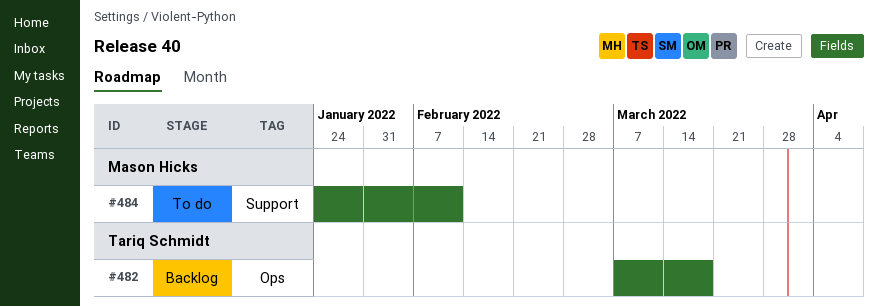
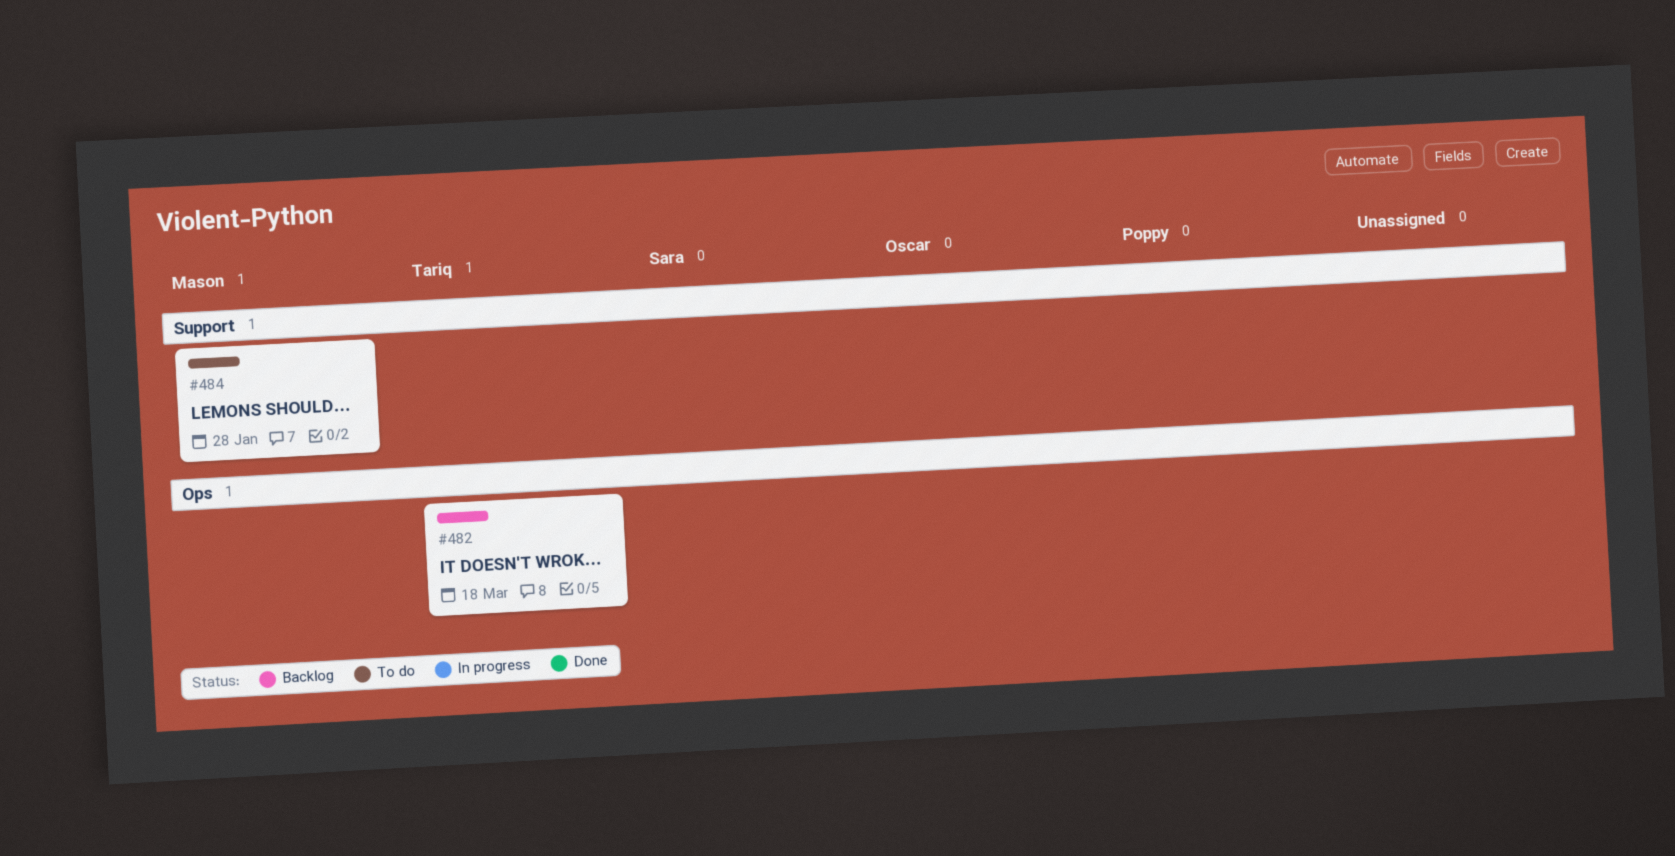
#484, due: Feb 11 -> Jan 28

